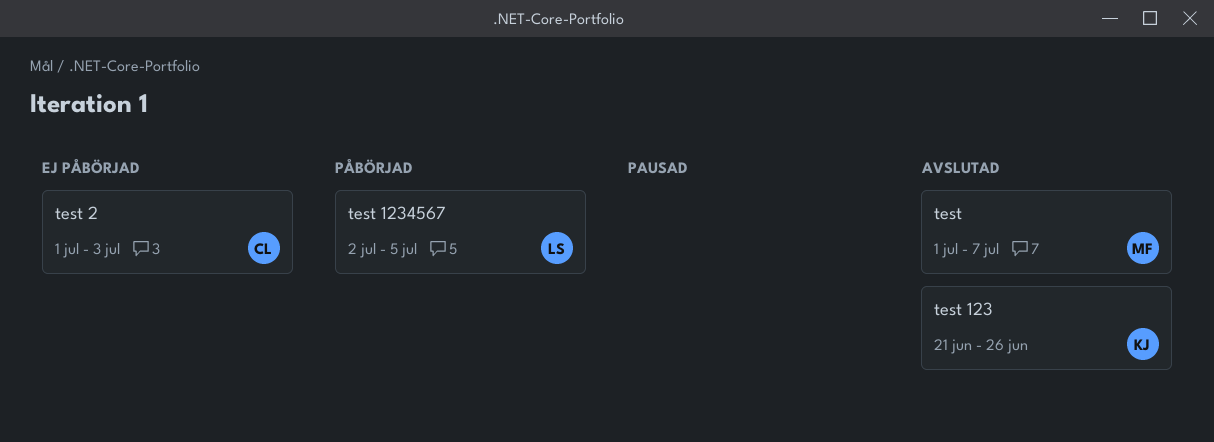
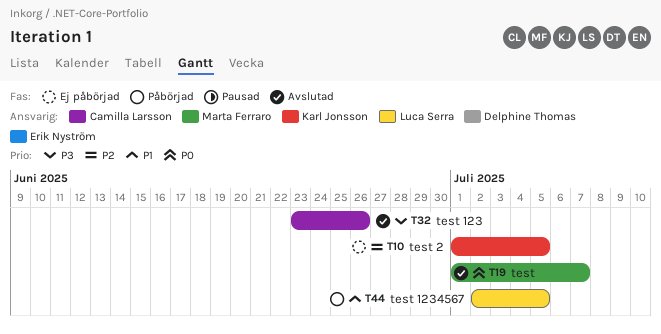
test 123, owner: Karl Jonsson -> Camilla Larsson
test 123, start: Jun 21 -> Jun 23
test 2, owner: Camilla Larsson -> Karl Jonsson
test 2, due: Jul 3 -> Jul 5

